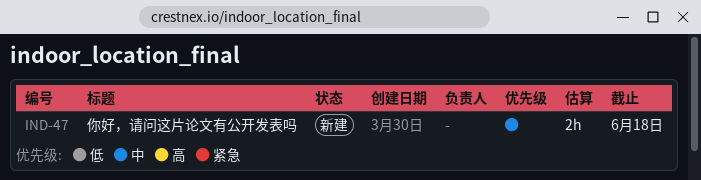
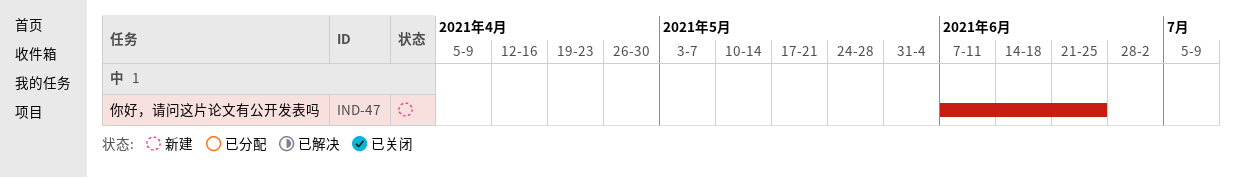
IND-47, due: Jun 18 -> Jun 25

